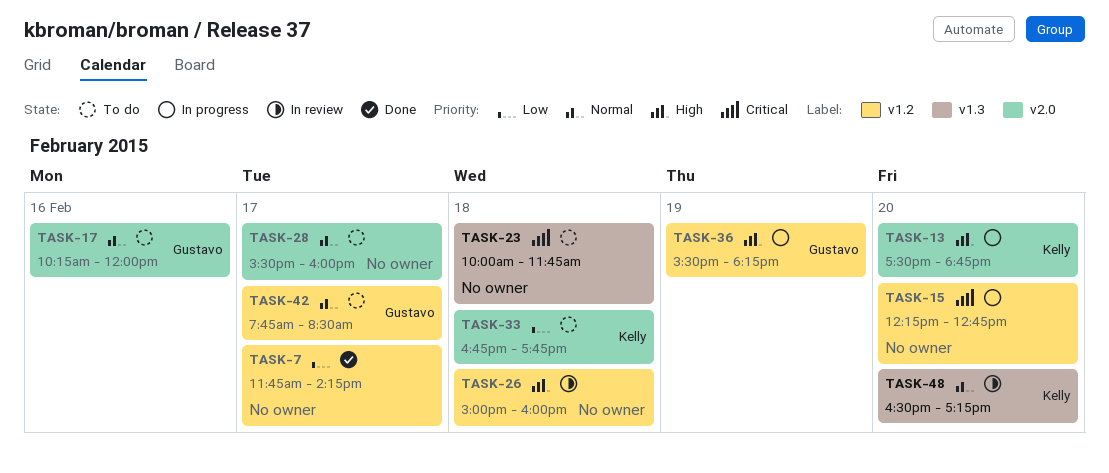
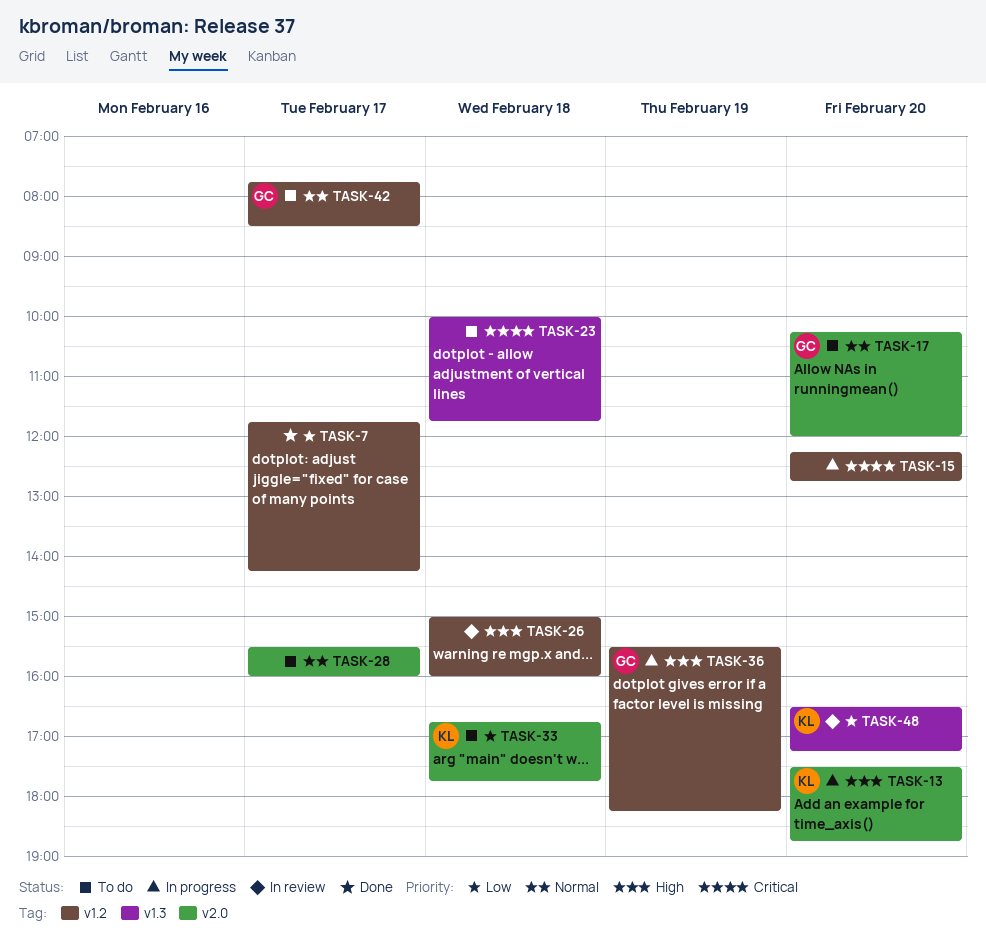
TASK-17, day: Feb 16 -> Feb 20
TASK-48, priority: Normal -> Low

